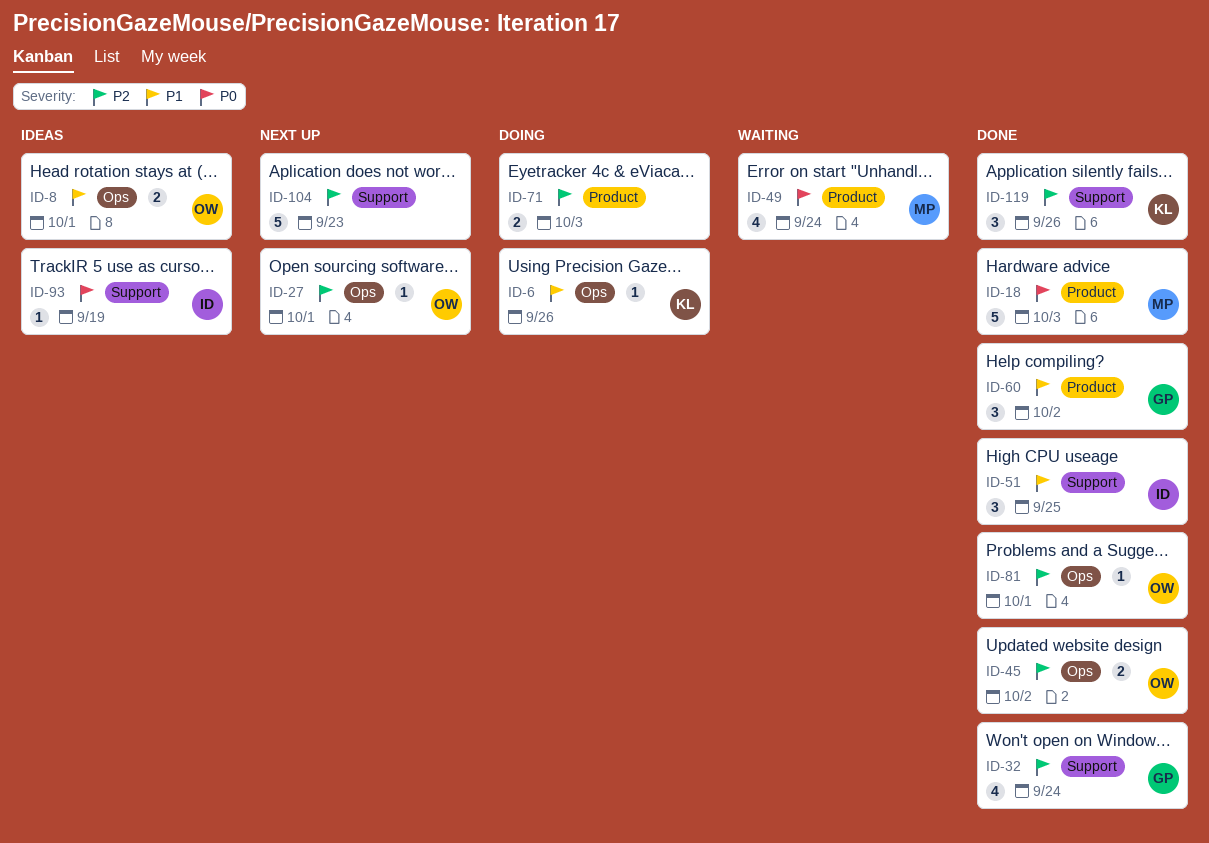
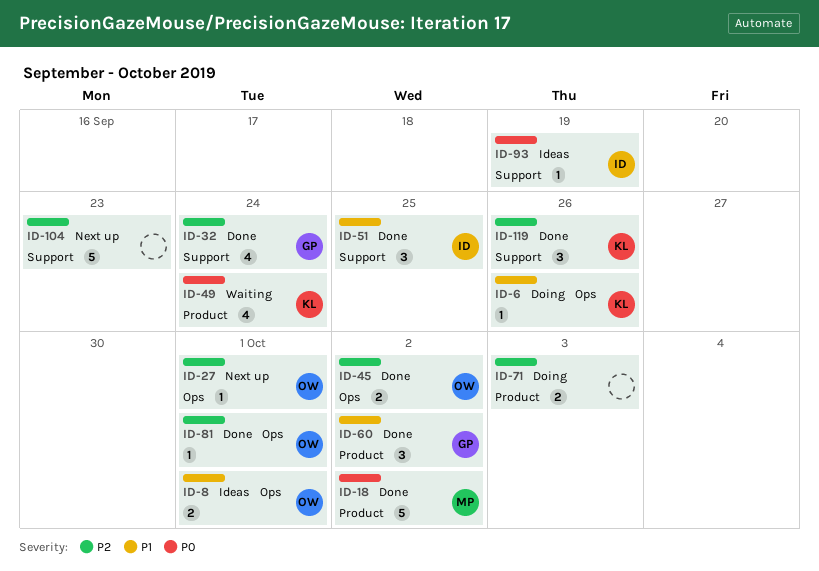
ID-18, due: Oct 3 -> Oct 2
ID-49, owner: MP -> KL

